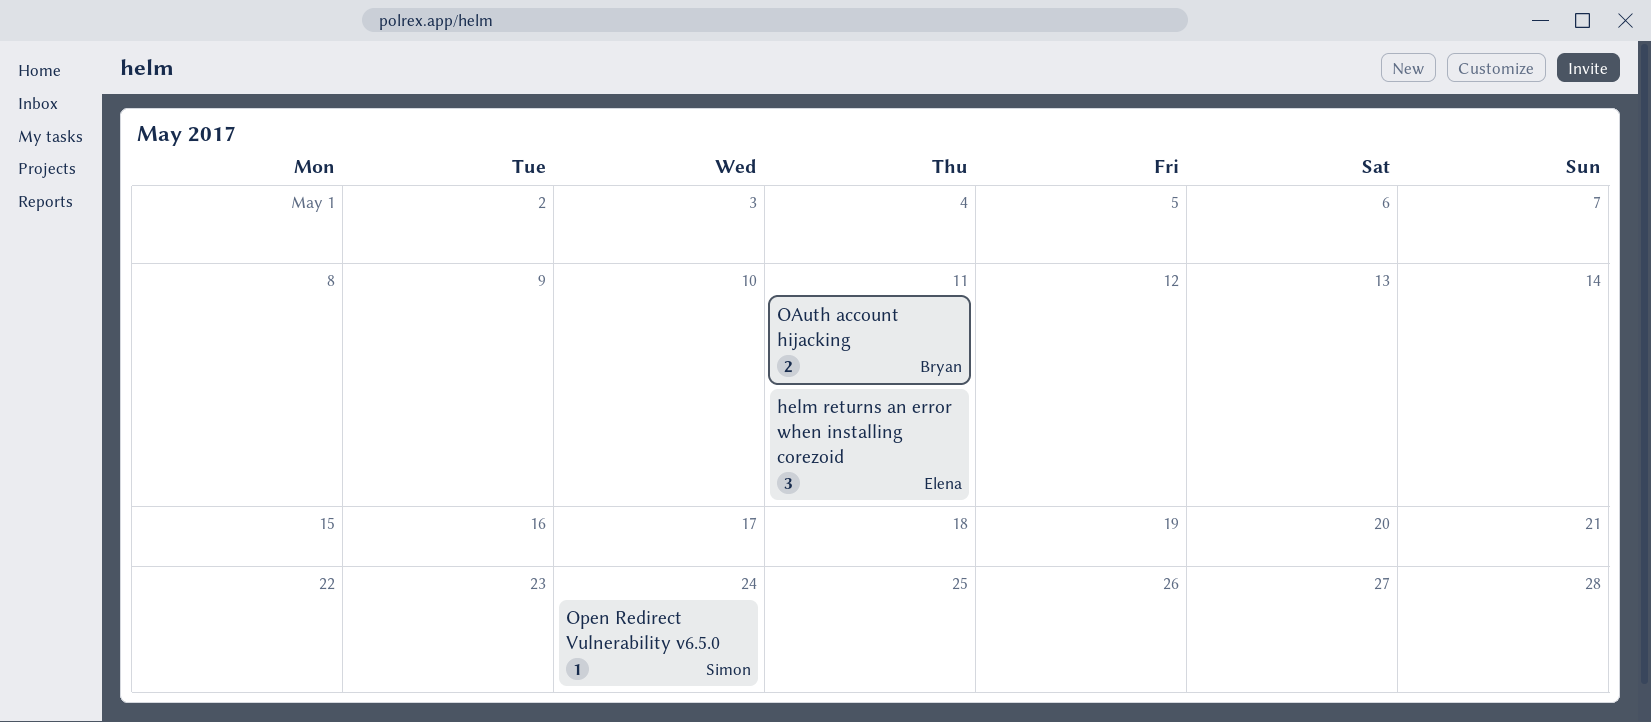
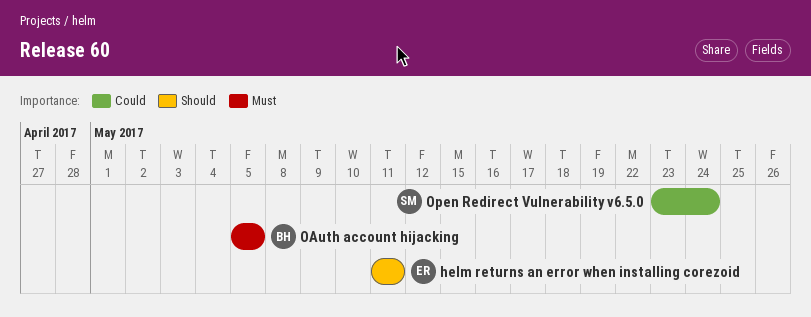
OAuth account hijacking, due: May 11 -> May 5

